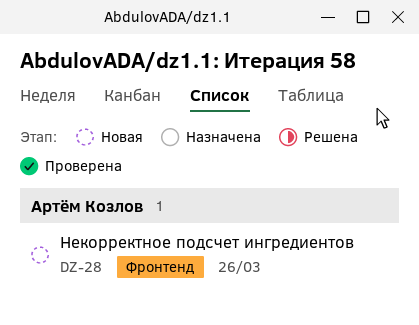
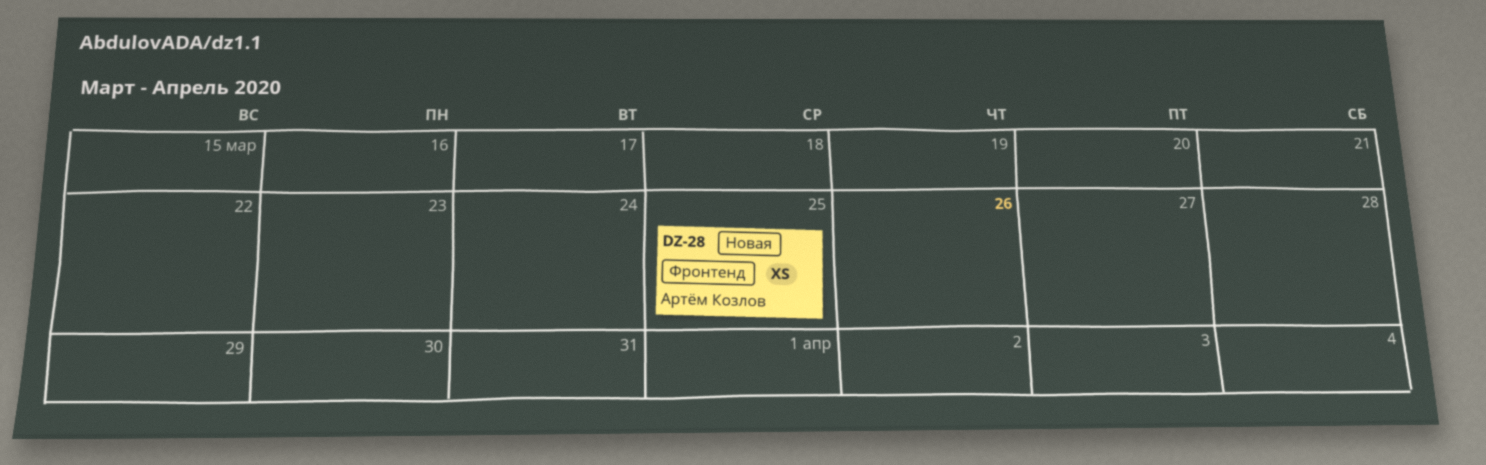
DZ-28, due: Mar 26 -> Mar 25

